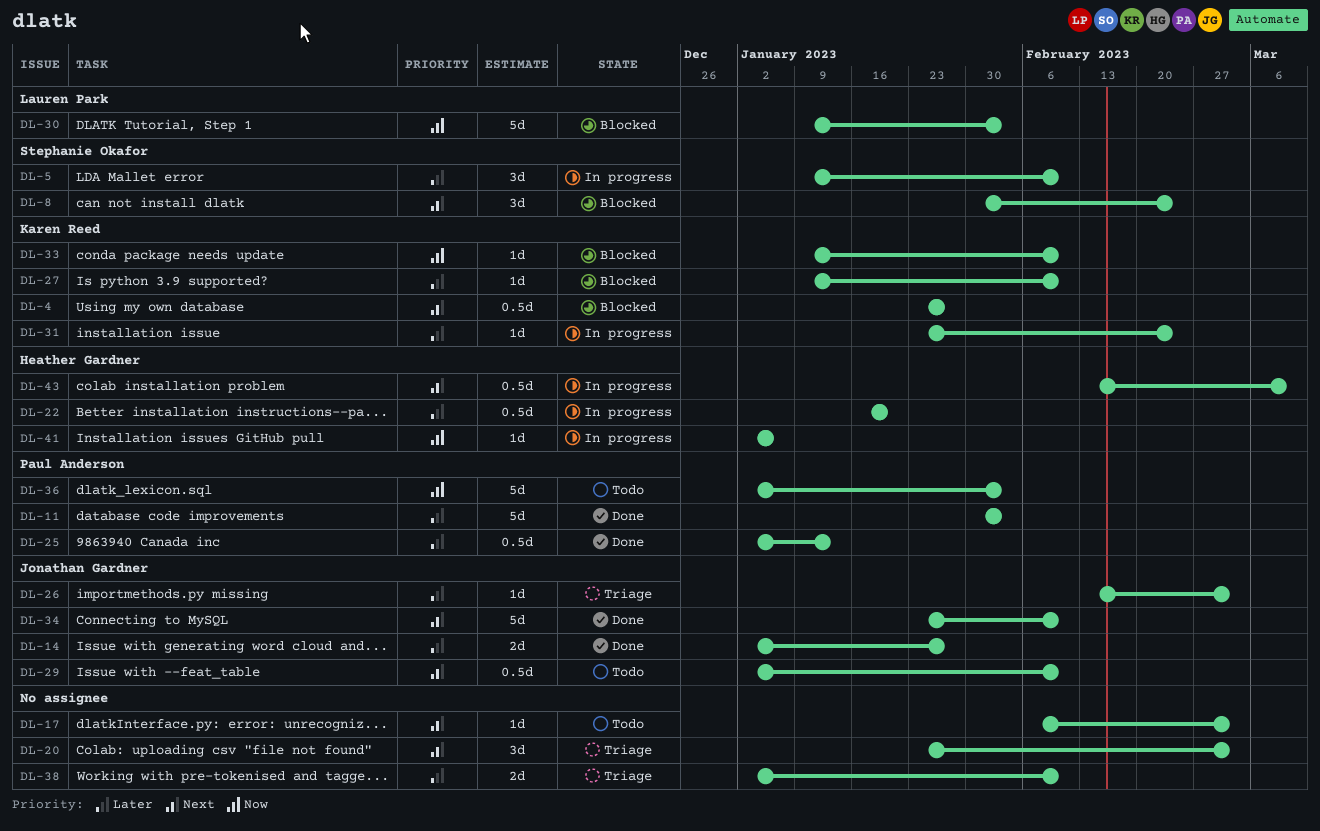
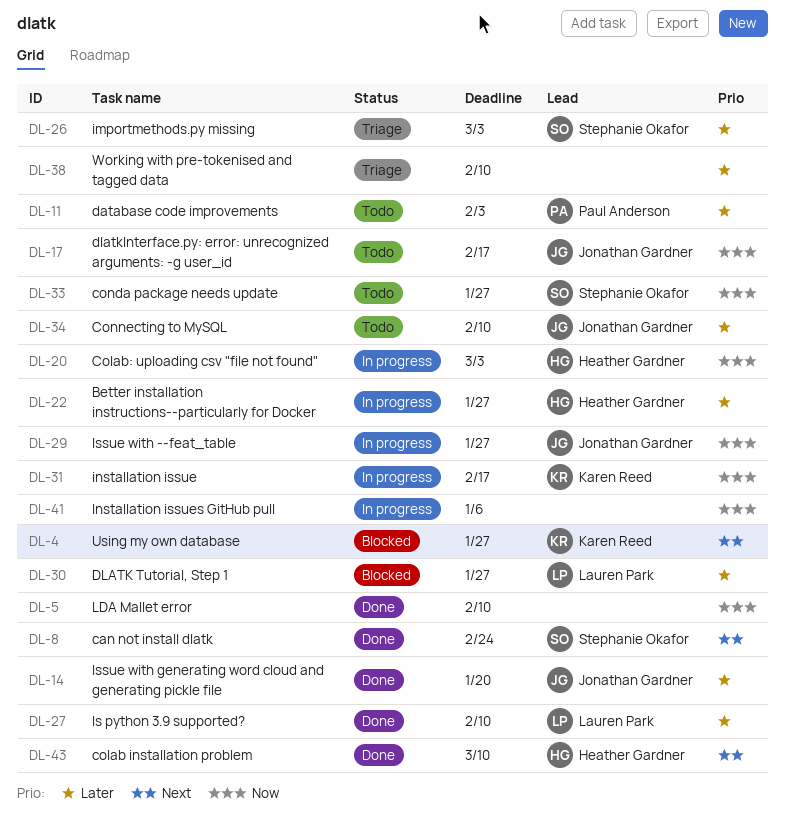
DL-5, status: In progress -> Done
DL-5, owner: Stephanie Okafor -> none
DL-5, priority: Later -> Now
DL-8, status: Blocked -> Done
DL-11, status: Done -> Todo
DL-14, due: Jan 27 -> Jan 20
DL-17, owner: none -> Jonathan Gardner
DL-17, priority: Next -> Now
DL-17, due: Mar 3 -> Feb 17
DL-20, status: Triage -> In progress
DL-20, owner: none -> Heather Gardner
DL-20, priority: Next -> Now
DL-22, due: Jan 20 -> Jan 27
DL-25: present -> none
DL-26, owner: Jonathan Gardner -> Stephanie Okafor
DL-27, status: Blocked -> Done
DL-27, owner: Karen Reed -> Lauren Park
DL-29, status: Todo -> In progress
DL-29, priority: Next -> Now
DL-29, due: Feb 10 -> Jan 27
DL-30, priority: Now -> Later
DL-30, due: Feb 3 -> Jan 27
DL-31, priority: Later -> Now
DL-31, due: Feb 24 -> Feb 17
DL-33, status: Blocked -> Todo
DL-33, owner: Karen Reed -> Stephanie Okafor
DL-33, due: Feb 10 -> Jan 27
DL-34, status: Done -> Todo
DL-34, priority: Next -> Later
DL-36: present -> none
DL-41, owner: Heather Gardner -> none
DL-43, status: In progress -> Done

